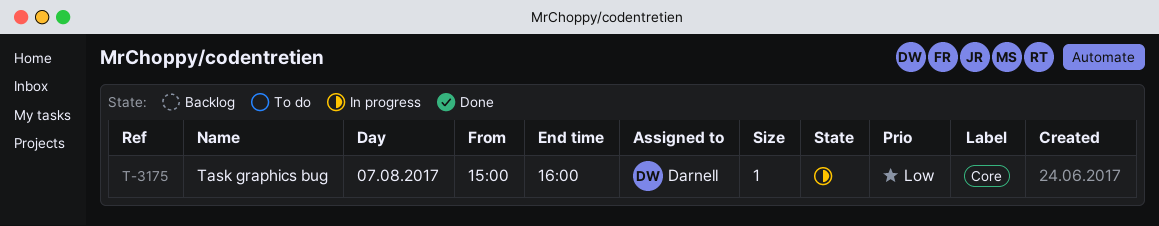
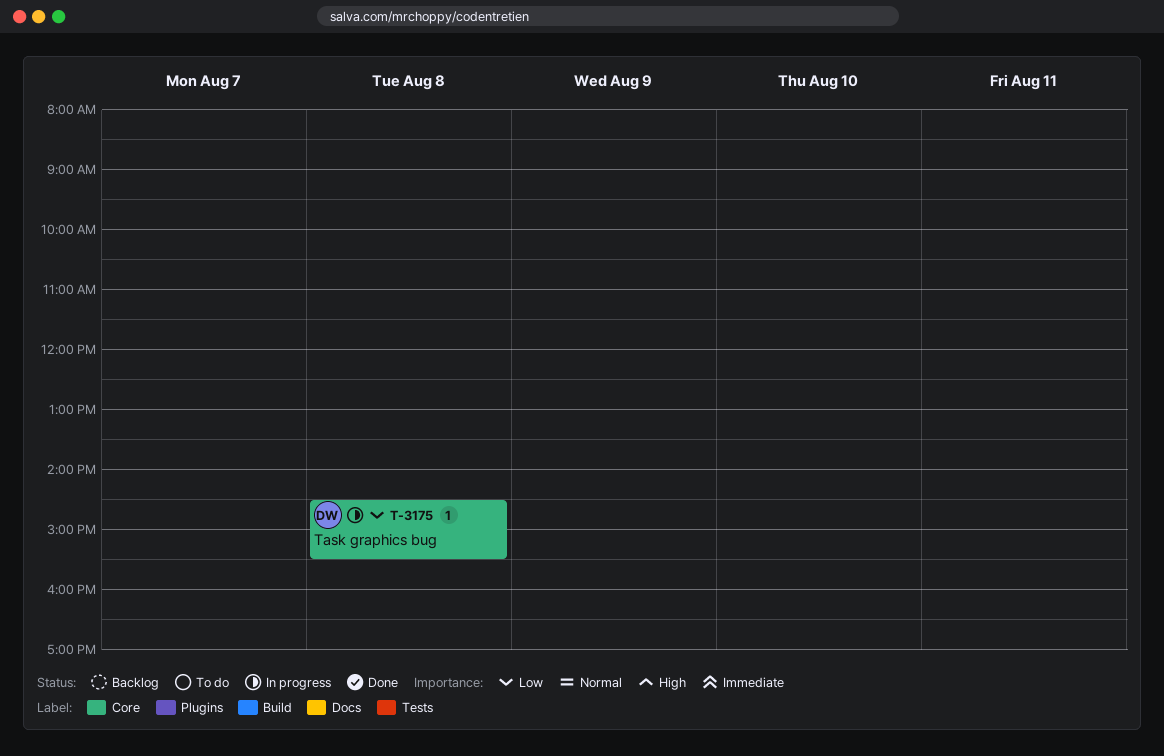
T-3175, day: Aug 7 -> Aug 8
T-3175, begins: 15:00 -> 14:30
T-3175, ends: 16:00 -> 15:30

